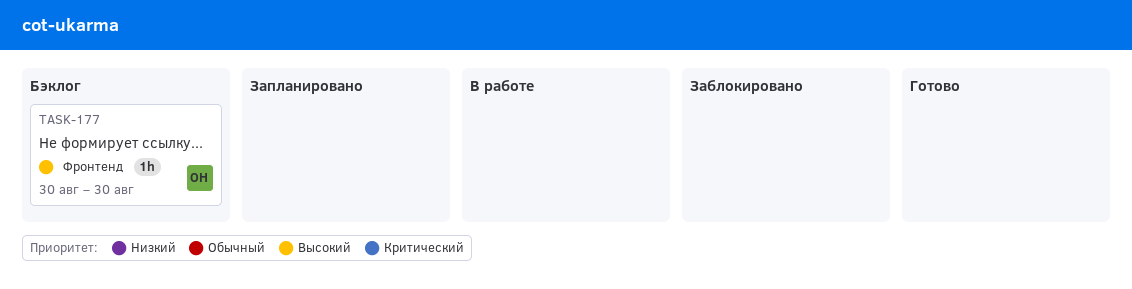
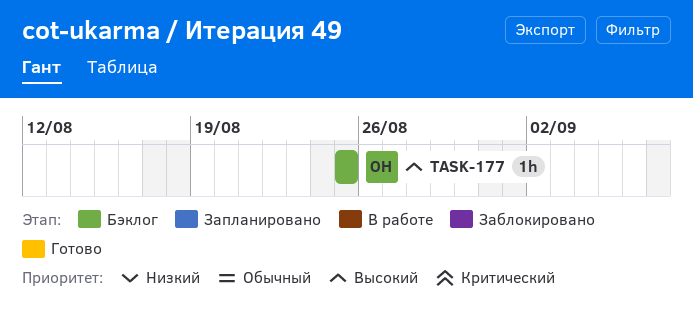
TASK-177, start: Aug 30 -> Aug 25
TASK-177, due: Aug 30 -> Aug 25

